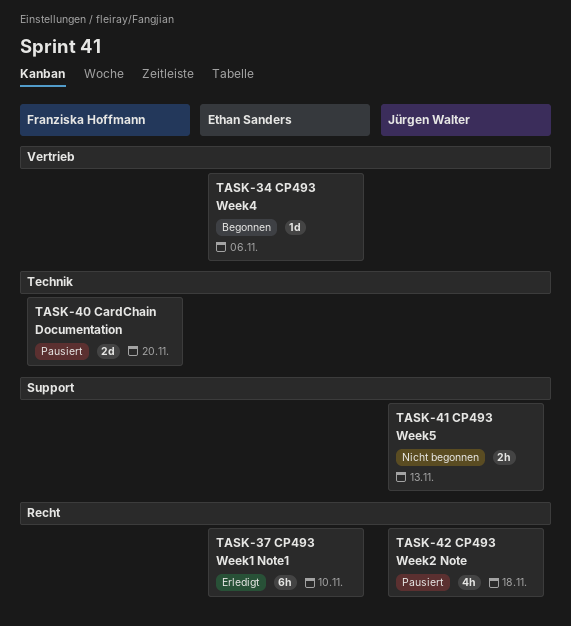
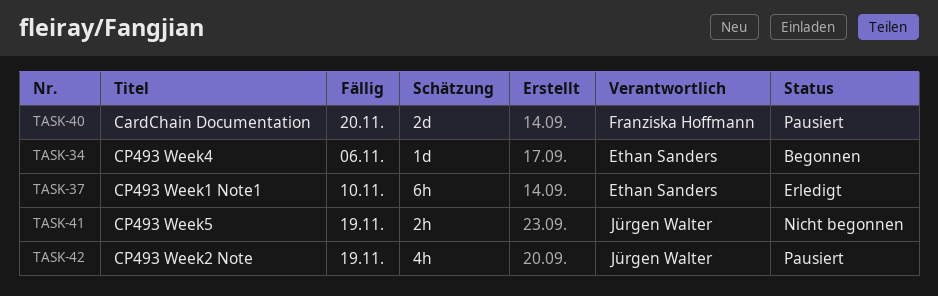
TASK-41, due: Nov 13 -> Nov 19
TASK-42, due: Nov 18 -> Nov 19

